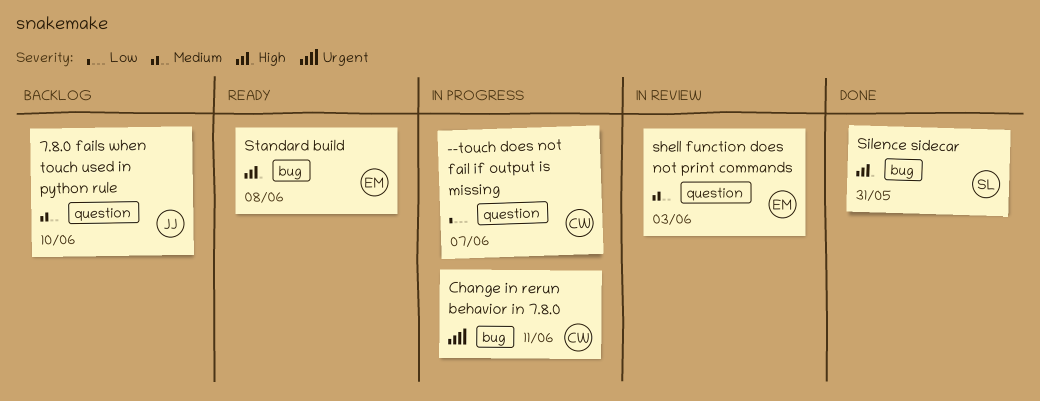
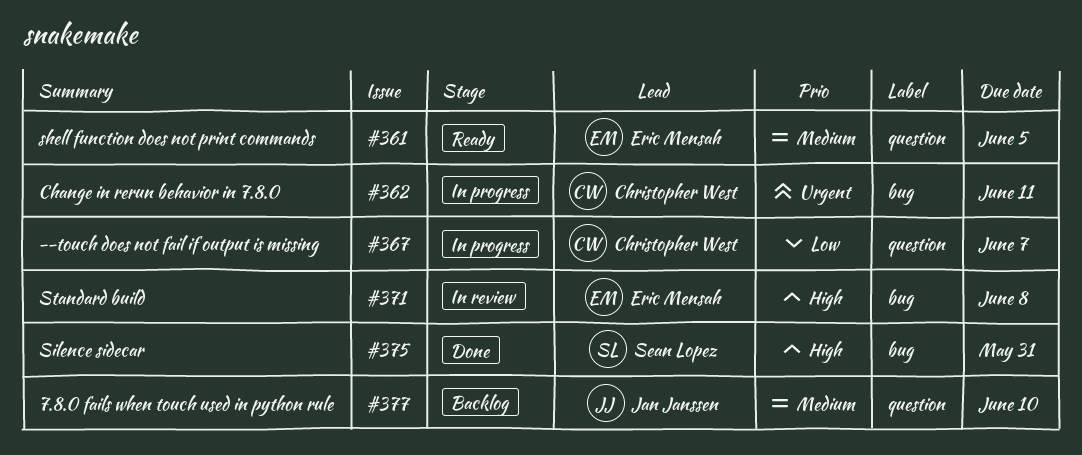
shell function does not print commands, status: In review -> Ready
shell function does not print commands, due: Jun 3 -> Jun 5
Standard build, status: Ready -> In review

